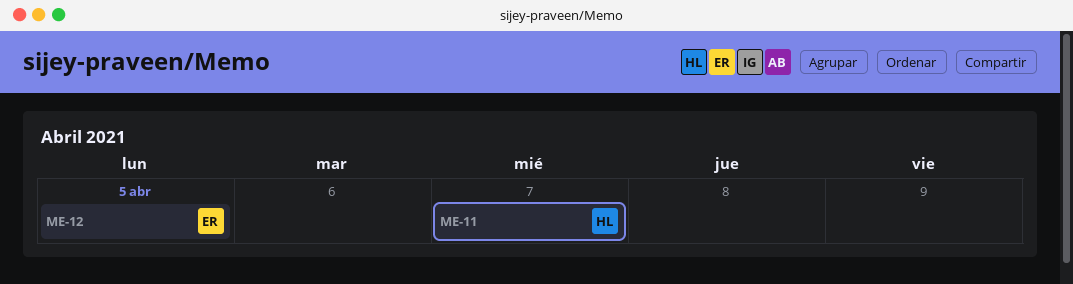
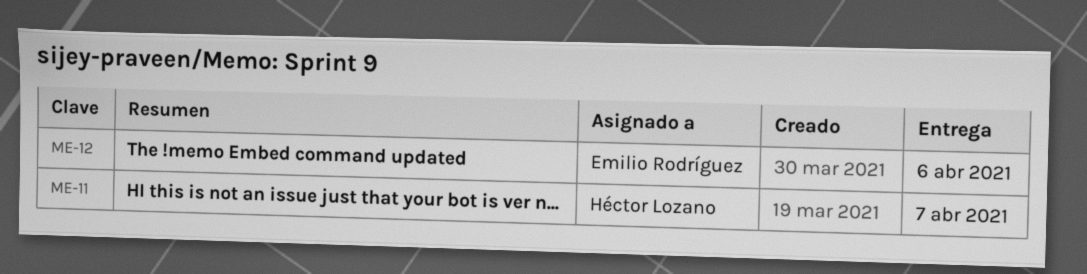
ME-12, due: Apr 5 -> Apr 6

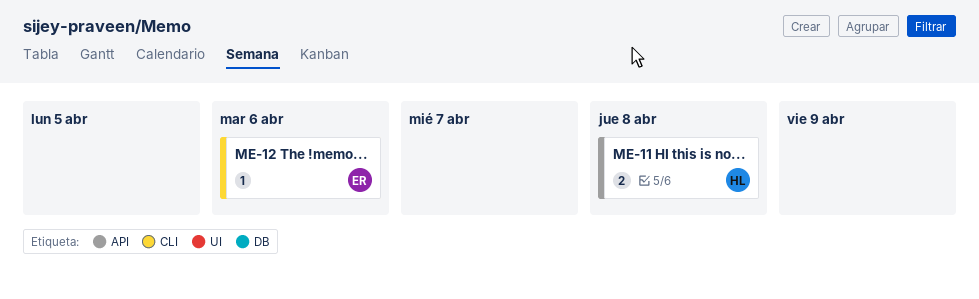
ME-11, due: Apr 7 -> Apr 8

